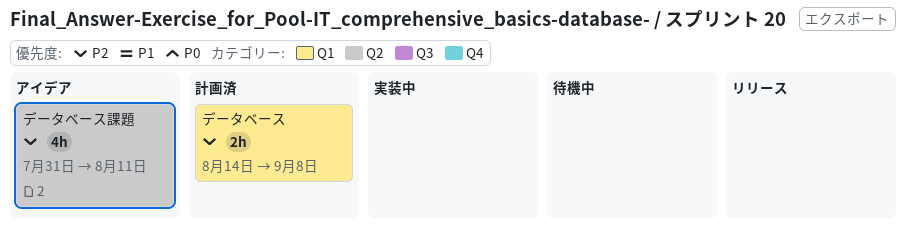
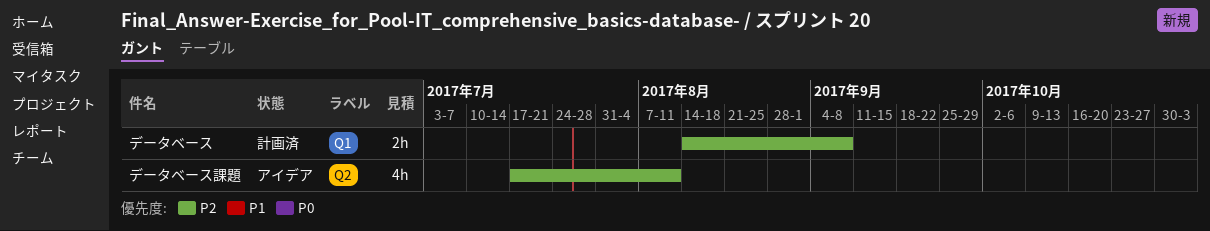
データベース課題, start: Jul 31 -> Jul 17

